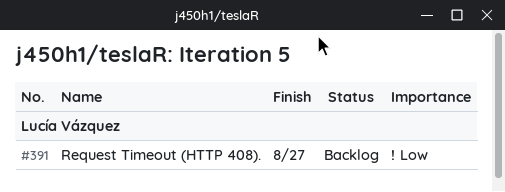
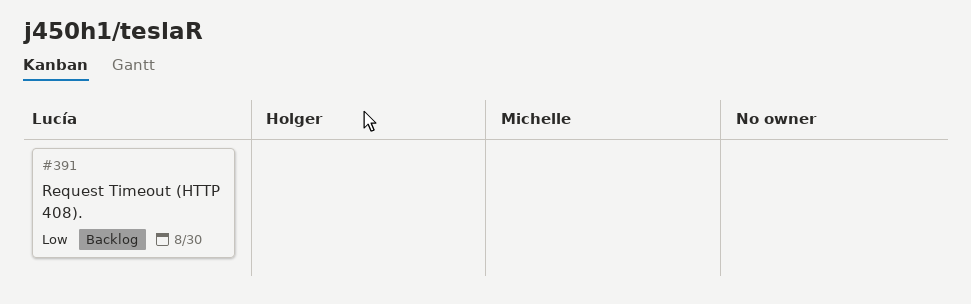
#391, due: Aug 27 -> Aug 30

